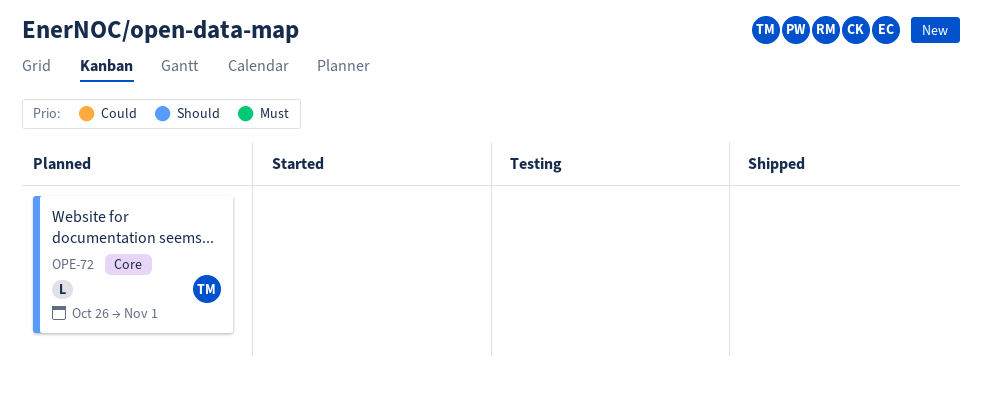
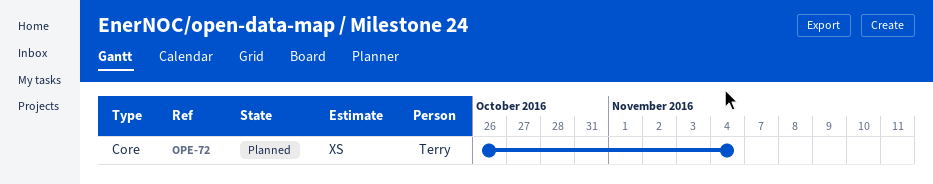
OPE-72, estimate: L -> XS
OPE-72, due: Nov 1 -> Nov 4

